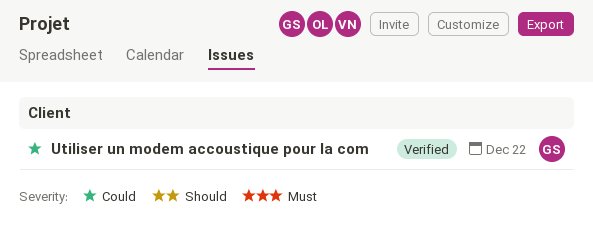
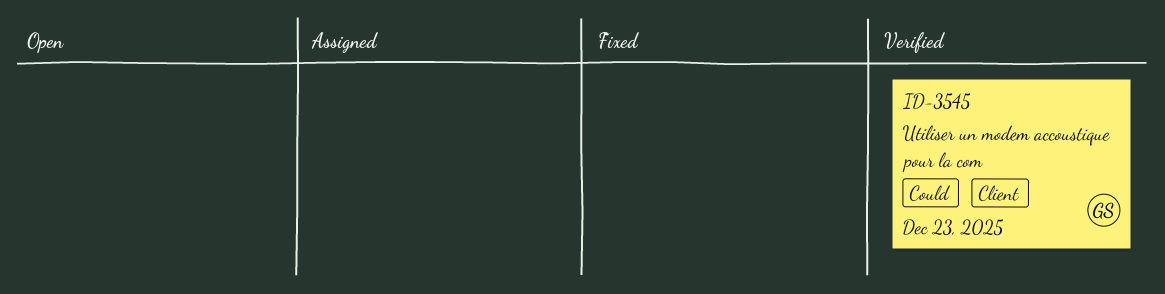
Utiliser un modem accoustique pour la com, due: Dec 22 -> Dec 23

